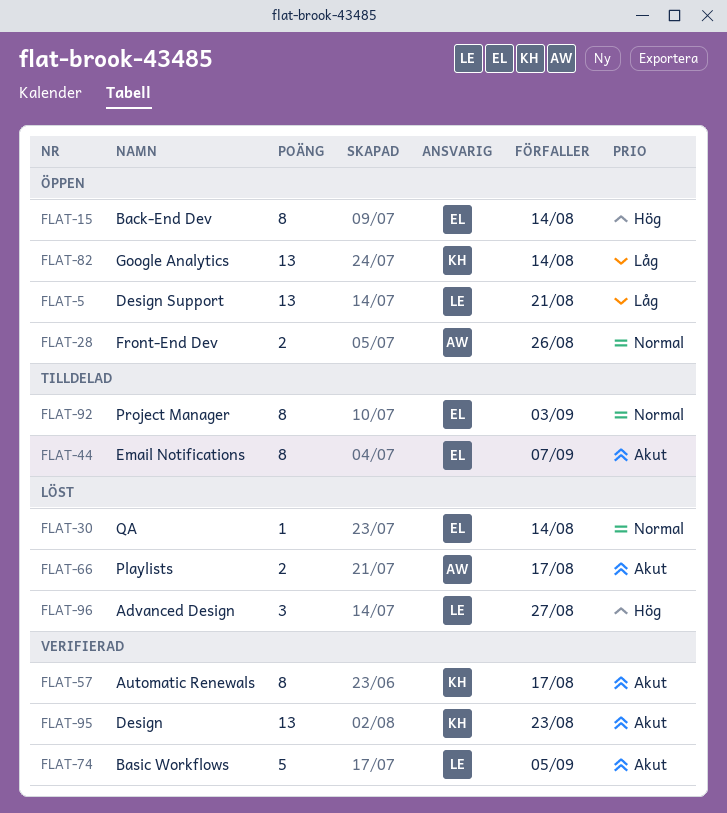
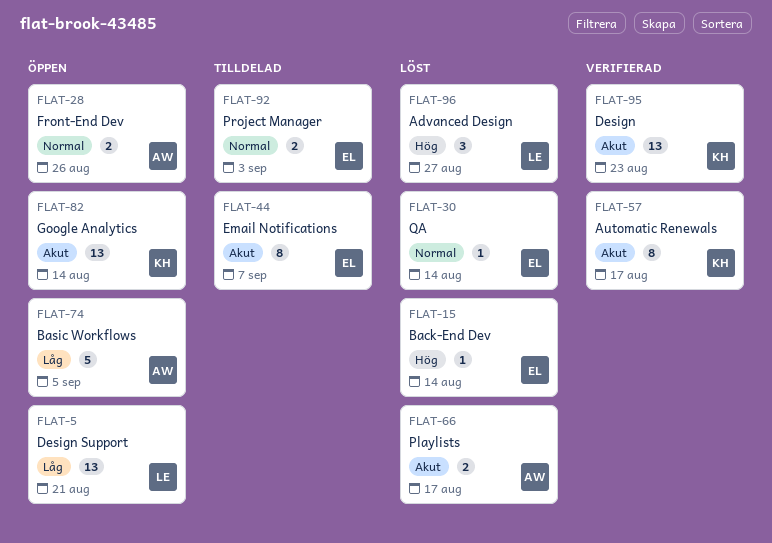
FLAT-15, status: Öppen -> Löst
FLAT-15, estimate: 8 -> 1
FLAT-74, status: Verifierad -> Öppen
FLAT-74, owner: LE -> AW
FLAT-74, priority: Akut -> Låg
FLAT-82, priority: Låg -> Akut
FLAT-92, estimate: 8 -> 2

